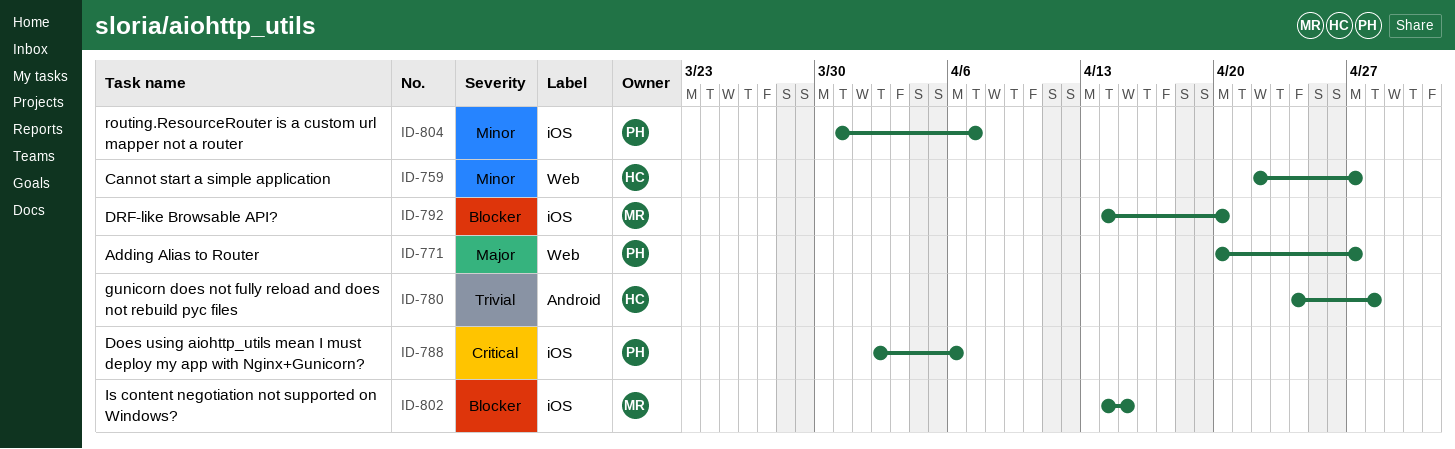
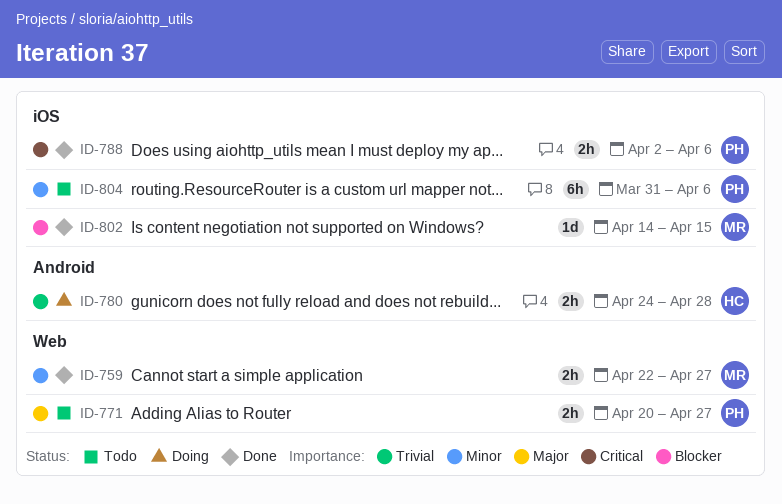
ID-759, owner: HC -> MR
ID-792: present -> none
ID-804, due: Apr 7 -> Apr 6

